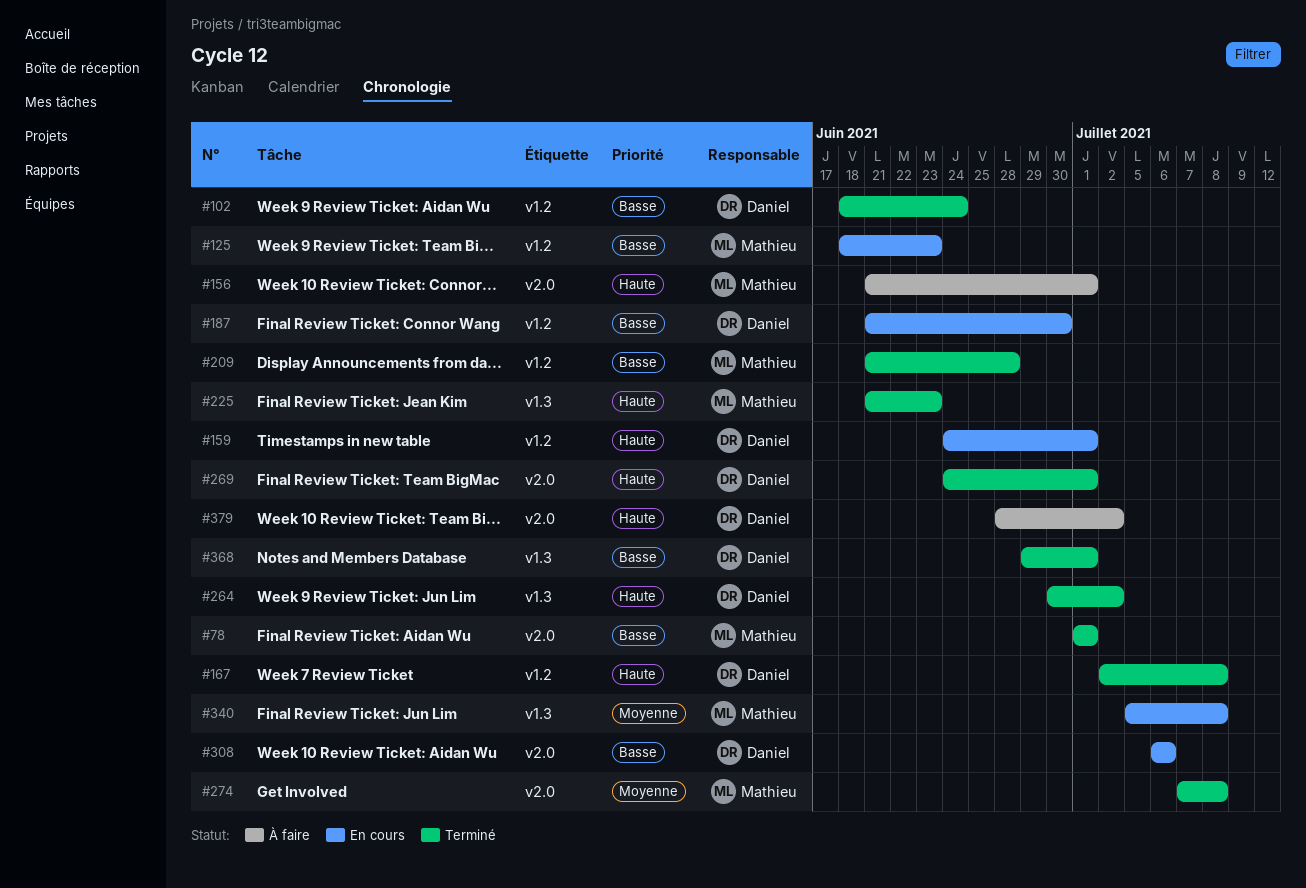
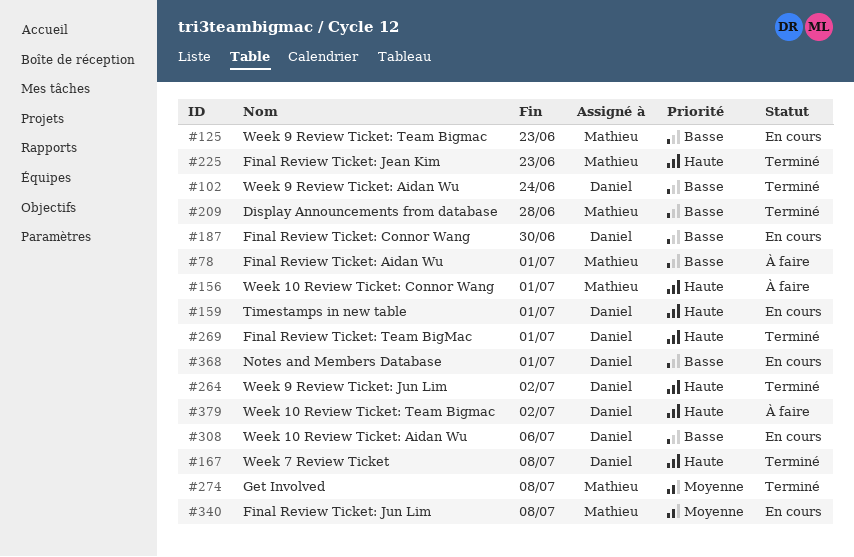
#78, status: Terminé -> À faire
#368, status: Terminé -> En cours

